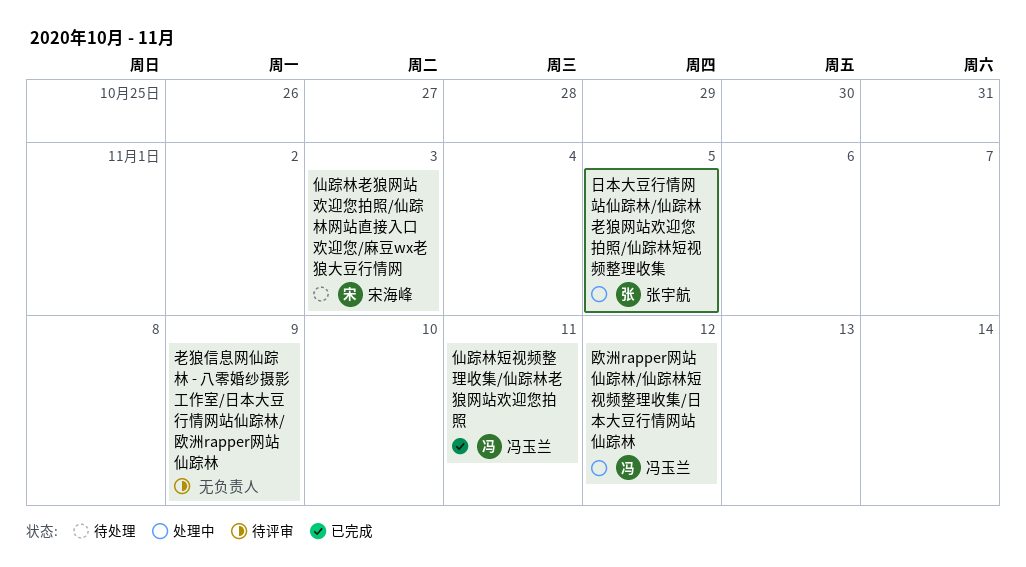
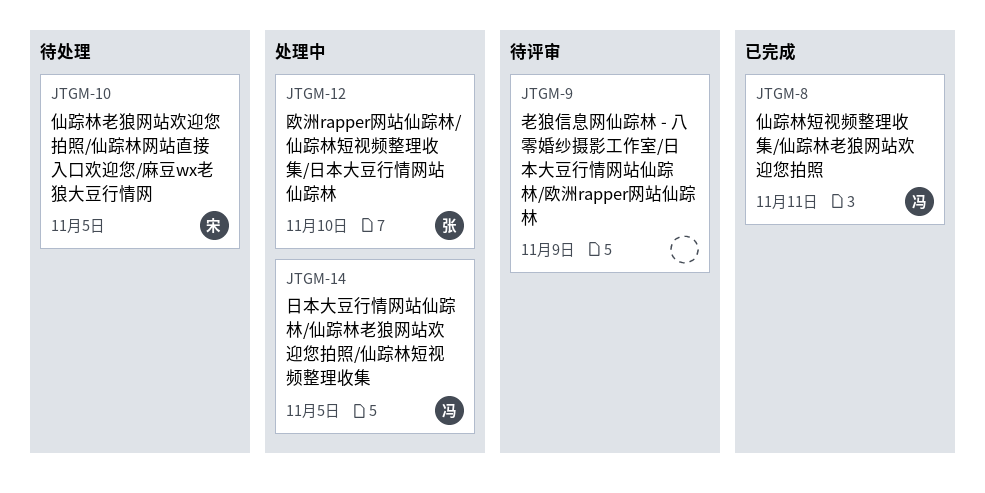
仙踪林老狼网站欢迎您拍照/仙踪林网站直接入口欢迎您/麻豆wx老狼大豆行情网, due: Nov 3 -> Nov 5
日本大豆行情网站仙踪林/仙踪林老狼网站欢迎您拍照/仙踪林短视频整理收集, owner: 张宇航 -> 冯玉兰
欧洲rapper网站仙踪林/仙踪林短视频整理收集/日本大豆行情网站仙踪林, owner: 冯玉兰 -> 张宇航
欧洲rapper网站仙踪林/仙踪林短视频整理收集/日本大豆行情网站仙踪林, due: Nov 12 -> Nov 10

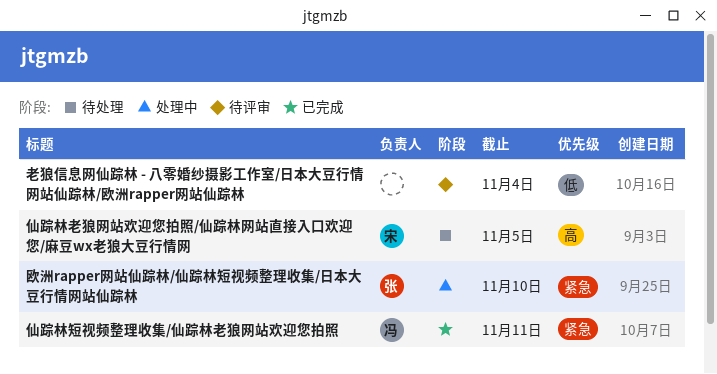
日本大豆行情网站仙踪林/仙踪林老狼网站欢迎您拍照/仙踪林短视频整理收集: present -> none
老狼信息网仙踪林 - 八零婚纱摄影工作室/日本大豆行情网站仙踪林/欧洲rapper网站仙踪林, due: Nov 9 -> Nov 4

